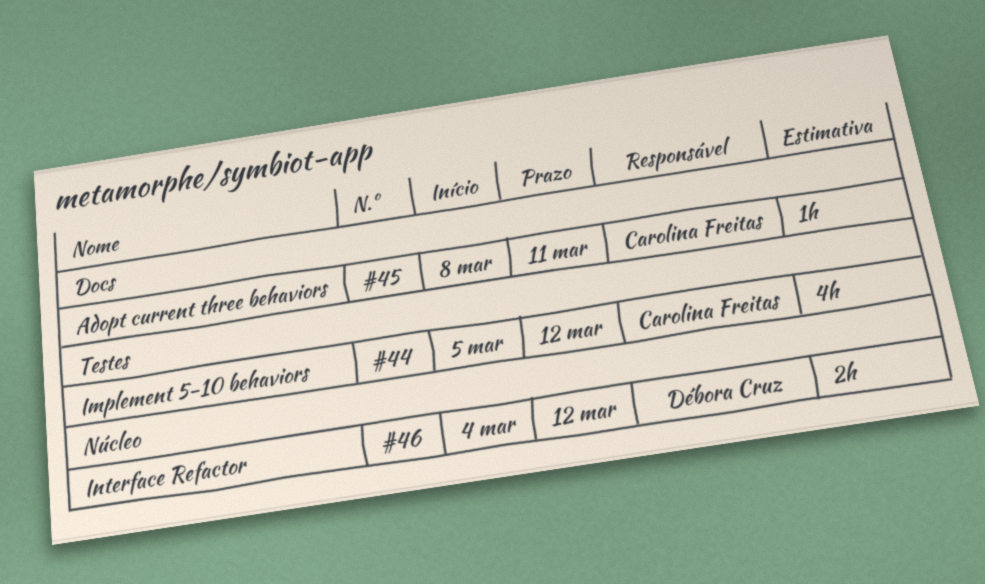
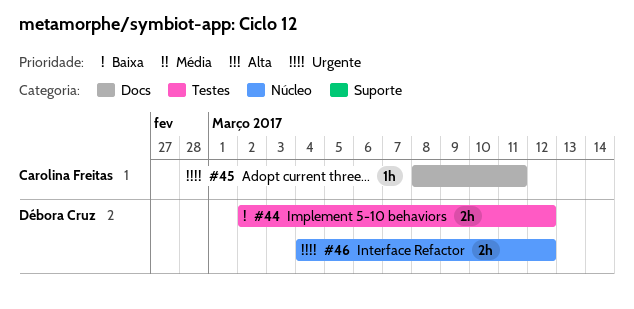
#44, owner: Carolina Freitas -> Débora Cruz
#44, estimate: 4h -> 2h
#44, start: Mar 5 -> Mar 2

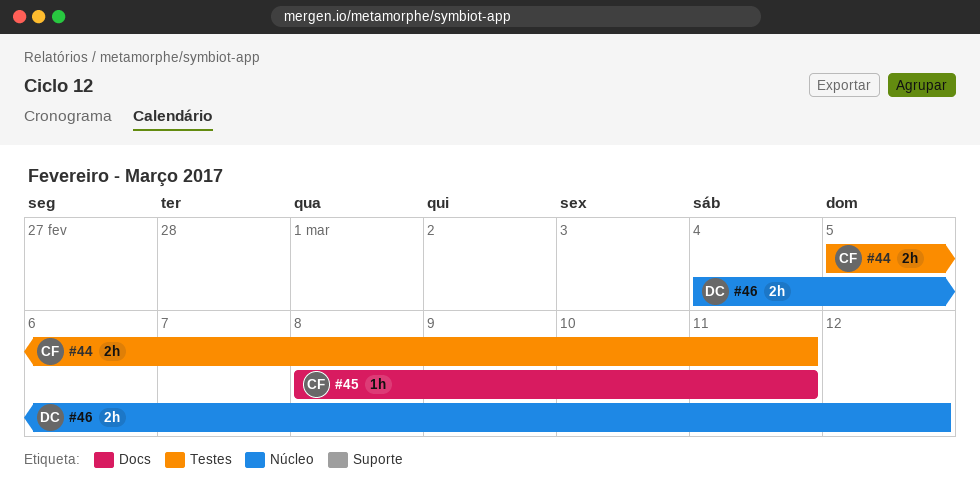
#44, owner: Débora Cruz -> Carolina Freitas
#44, start: Mar 2 -> Mar 5
#44, due: Mar 12 -> Mar 11

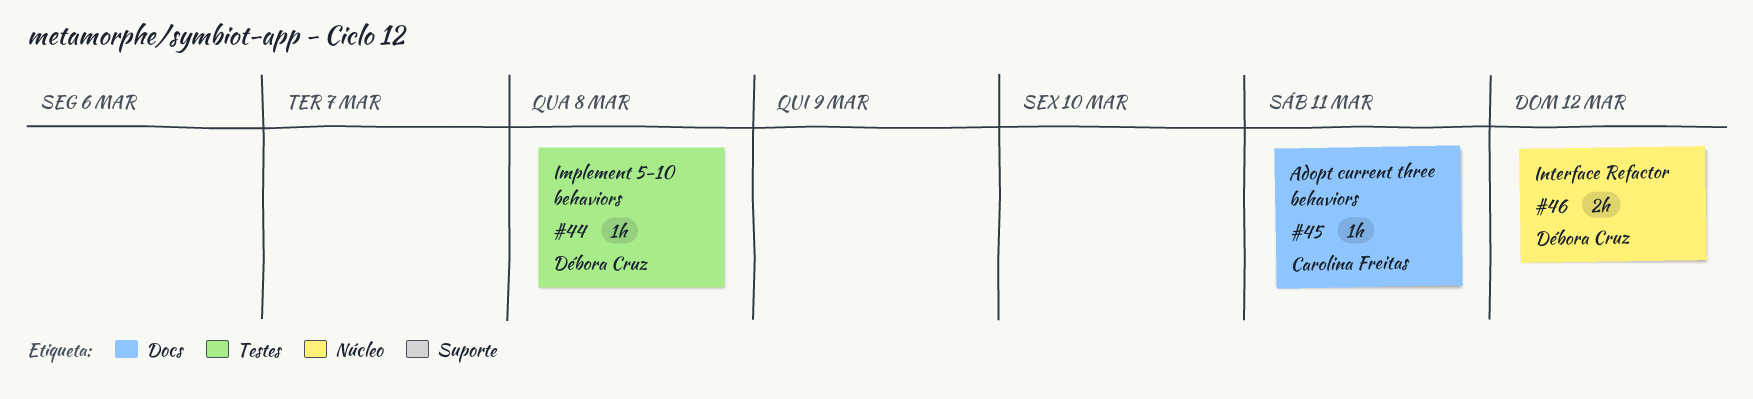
#44, owner: Carolina Freitas -> Débora Cruz
#44, estimate: 2h -> 1h
#44, due: Mar 11 -> Mar 8

